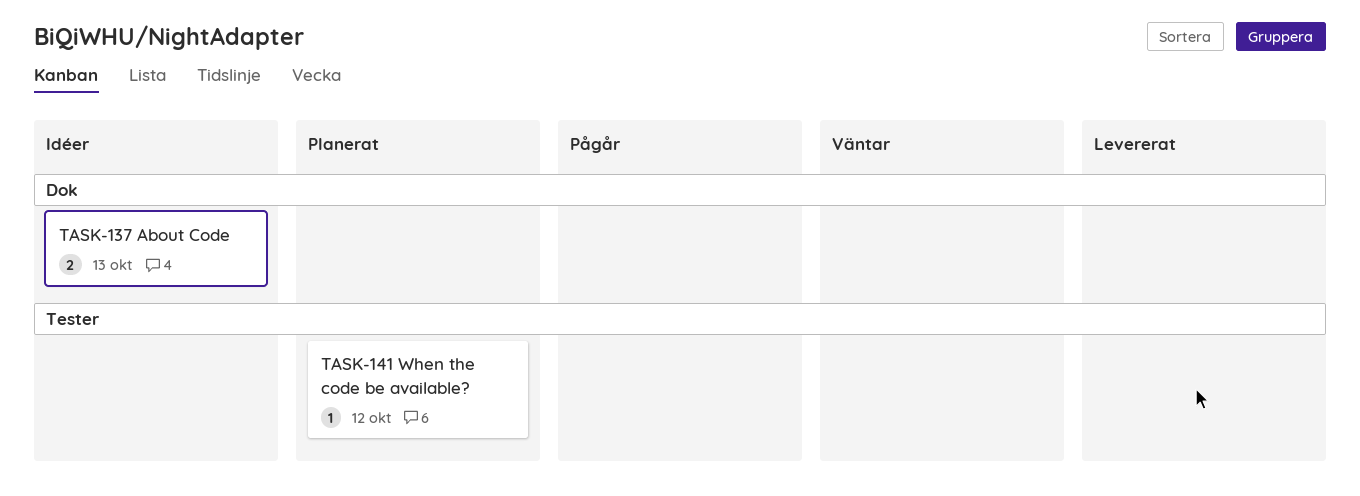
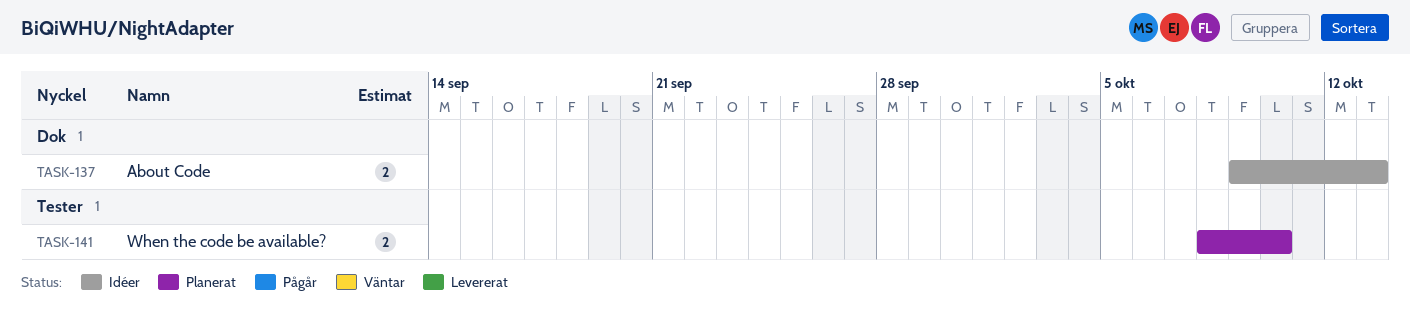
TASK-141, estimate: 1 -> 2
TASK-141, due: Oct 12 -> Oct 10

